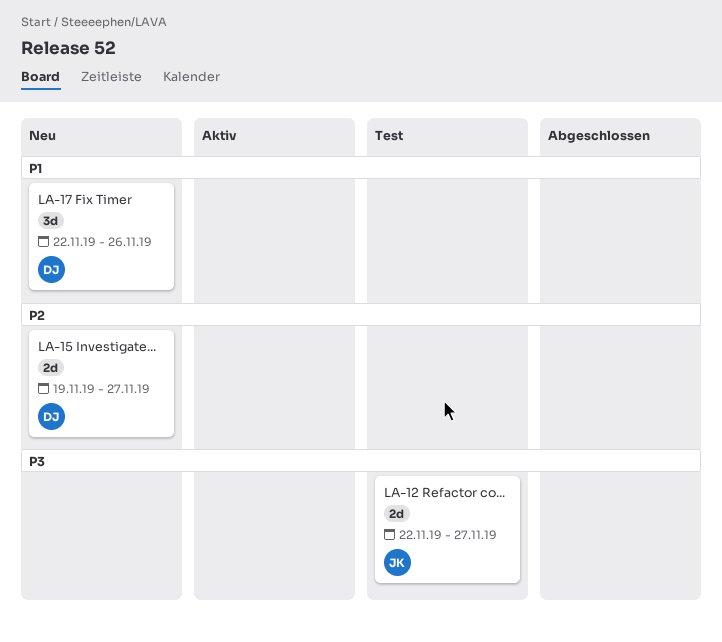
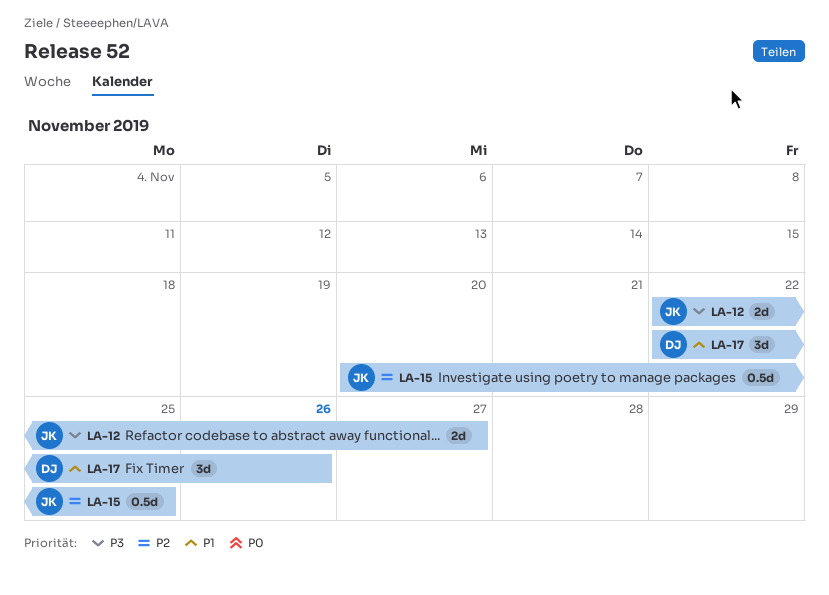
LA-15, owner: DJ -> JK
LA-15, estimate: 2d -> 0.5d
LA-15, start: Nov 19 -> Nov 20
LA-15, due: Nov 27 -> Nov 25

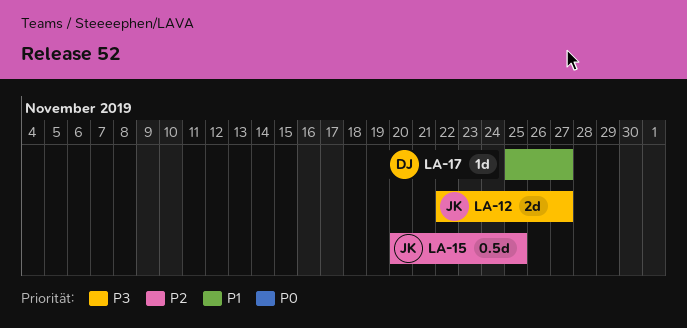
LA-17, estimate: 3d -> 1d
LA-17, start: Nov 22 -> Nov 25
LA-17, due: Nov 26 -> Nov 27

